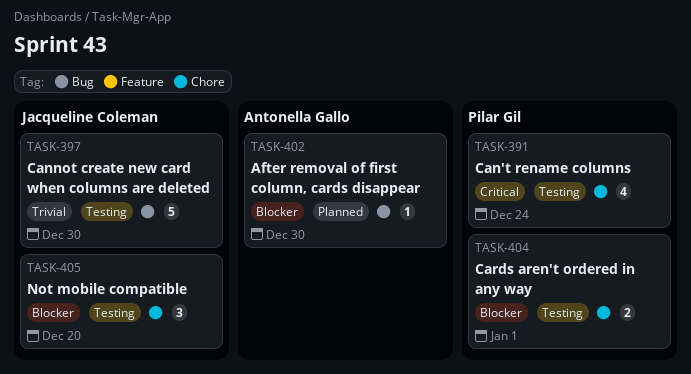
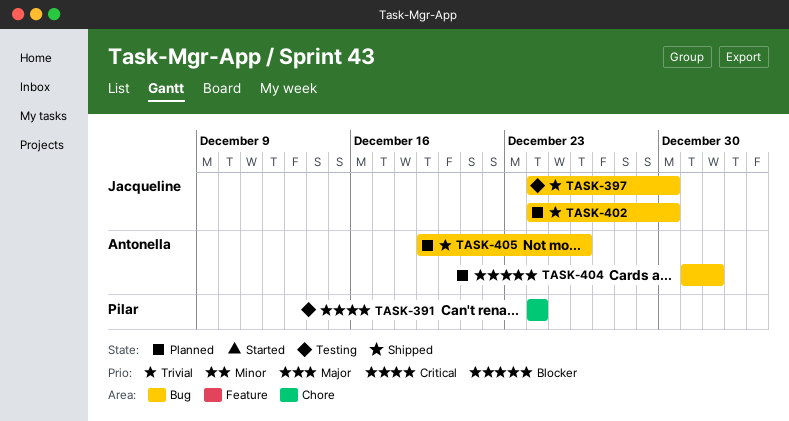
TASK-402, owner: Antonella Gallo -> Jacqueline Coleman
TASK-402, priority: Blocker -> Trivial
TASK-404, status: Testing -> Planned
TASK-404, owner: Pilar Gil -> Antonella Gallo
TASK-404, label: Chore -> Bug
TASK-405, status: Testing -> Planned
TASK-405, owner: Jacqueline Coleman -> Antonella Gallo
TASK-405, priority: Blocker -> Trivial
TASK-405, label: Chore -> Bug
TASK-405, due: Dec 20 -> Dec 26

